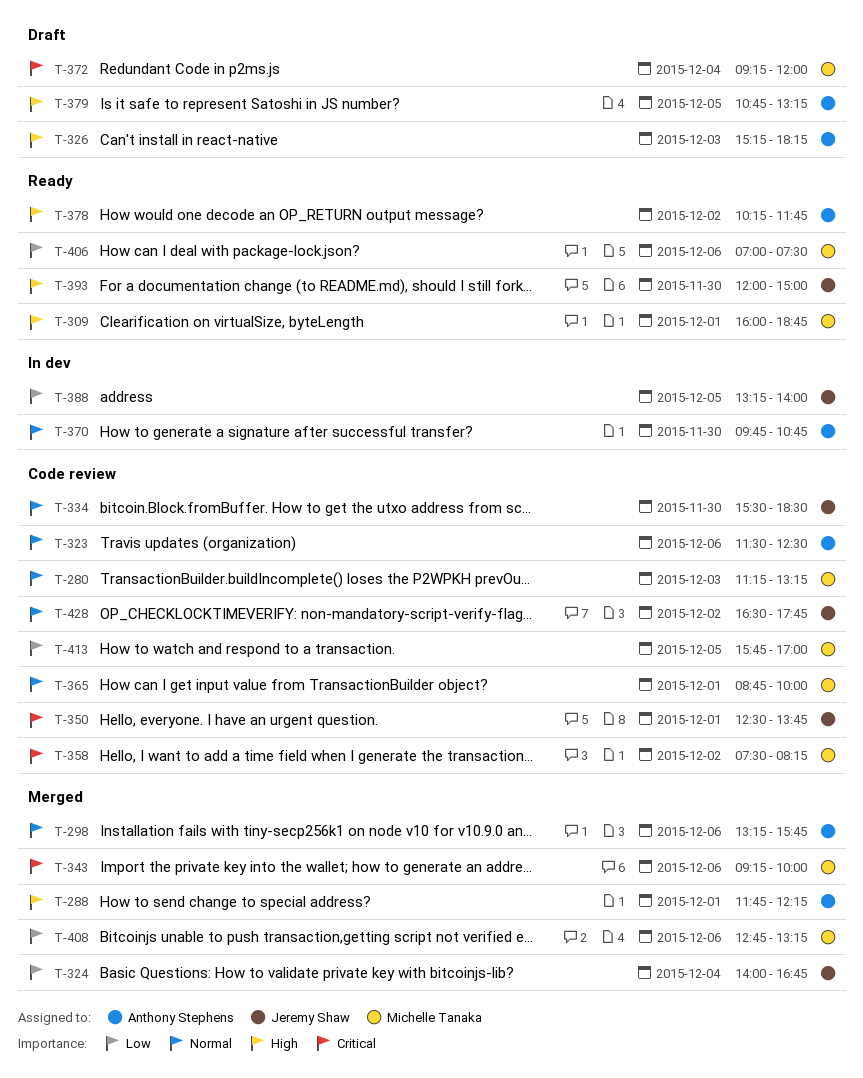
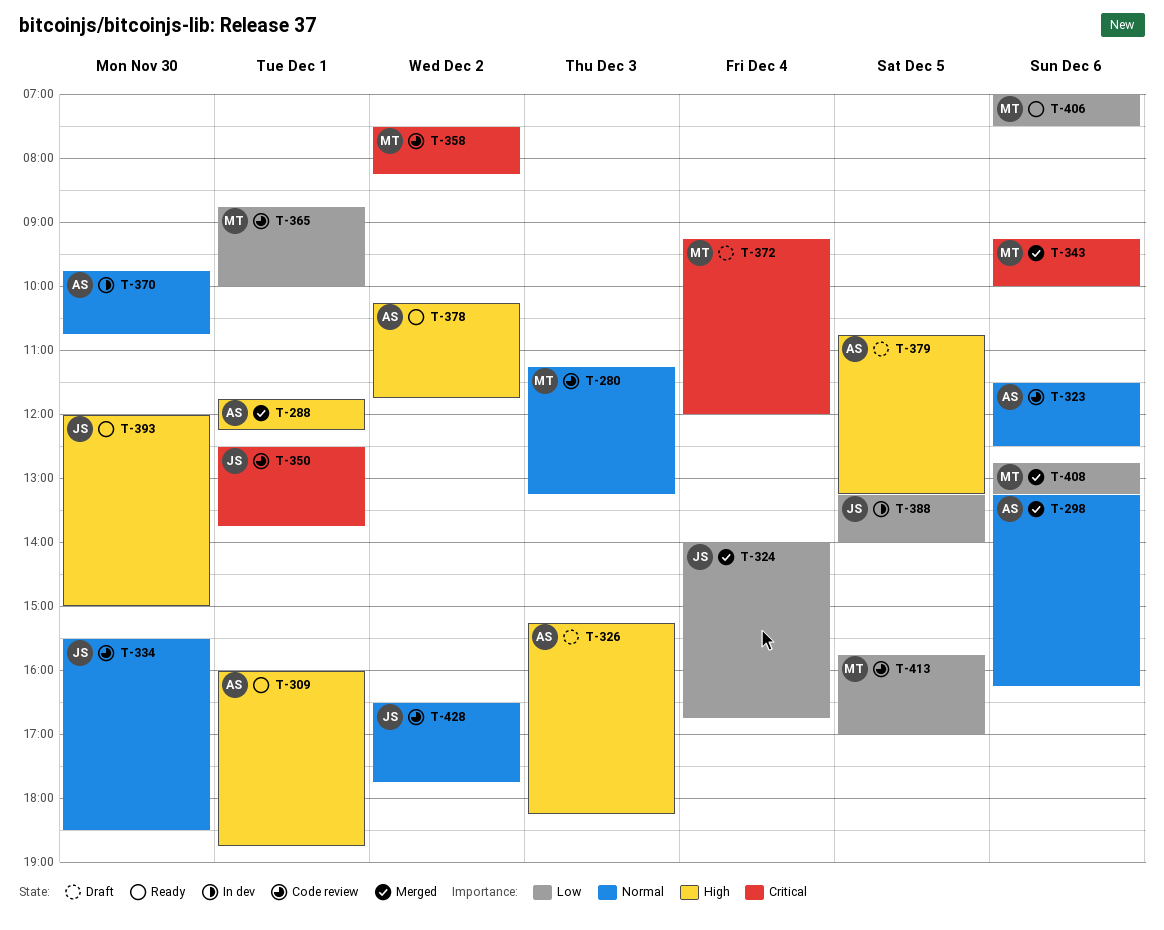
T-298, ends: 15:45 -> 16:15
T-309, owner: Michelle Tanaka -> Anthony Stephens
T-365, priority: Normal -> Low

